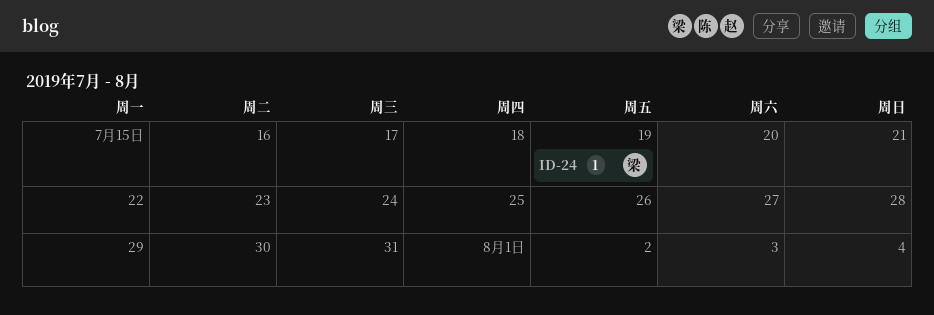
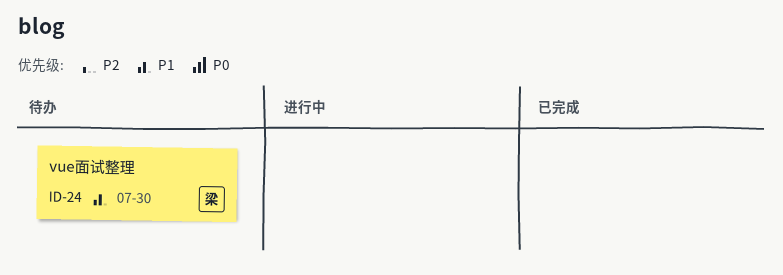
ID-24, due: Jul 19 -> Jul 30

